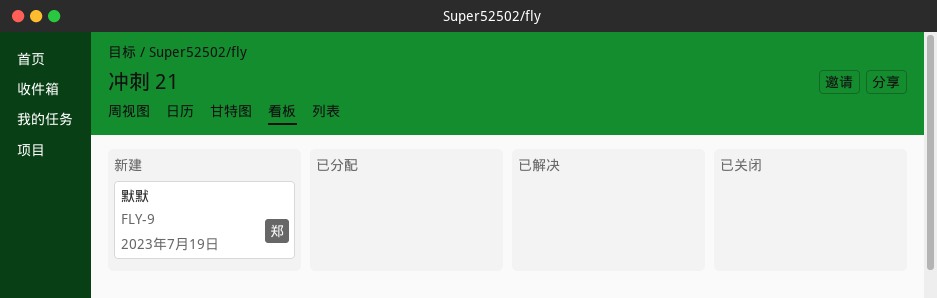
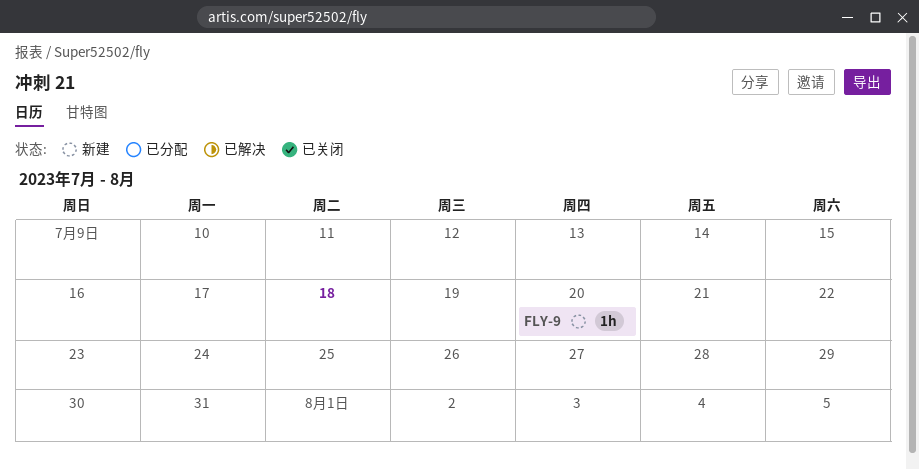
FLY-9, due: Jul 19 -> Jul 20

